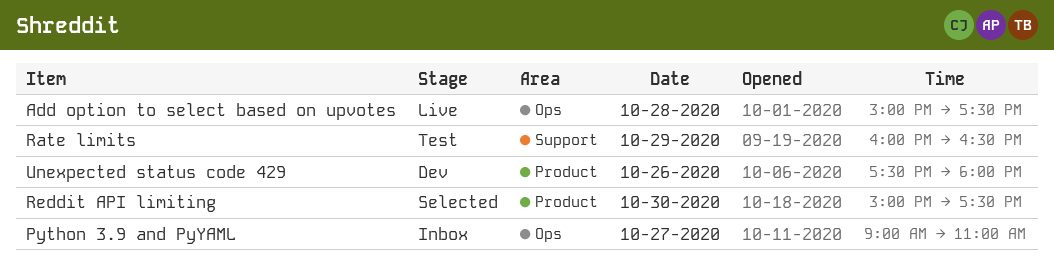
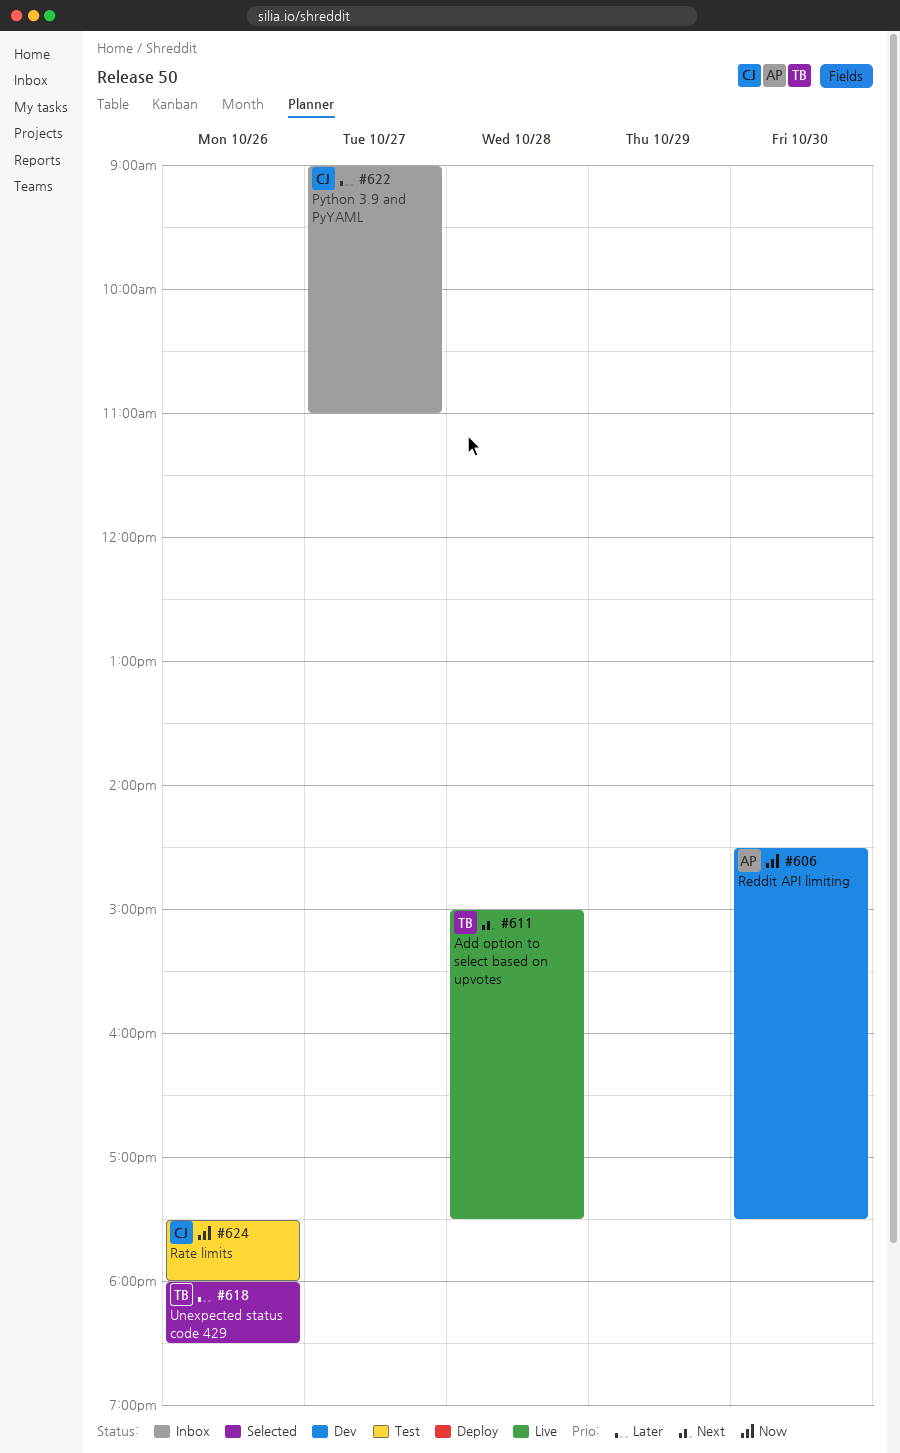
Rate limits, day: Oct 29 -> Oct 26
Rate limits, begins: 16:00 -> 17:30
Rate limits, ends: 16:30 -> 18:00
Reddit API limiting, status: Selected -> Dev
Reddit API limiting, begins: 15:00 -> 14:30
Unexpected status code 429, status: Dev -> Selected
Unexpected status code 429, begins: 17:30 -> 18:00
Unexpected status code 429, ends: 18:00 -> 18:30

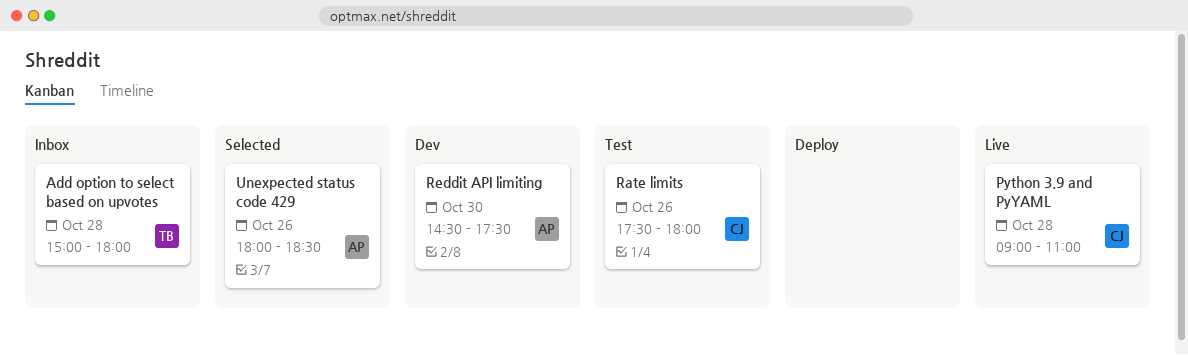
Add option to select based on upvotes, status: Live -> Inbox
Add option to select based on upvotes, ends: 17:30 -> 18:00
Python 3.9 and PyYAML, status: Inbox -> Live
Python 3.9 and PyYAML, day: Oct 27 -> Oct 28
Unexpected status code 429, owner: TB -> AP

